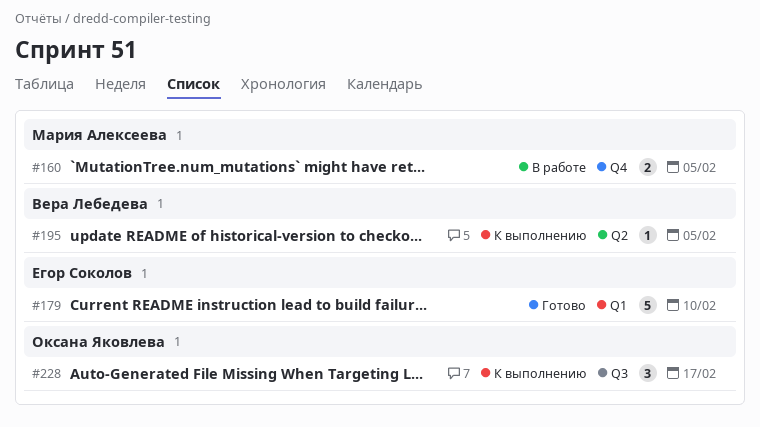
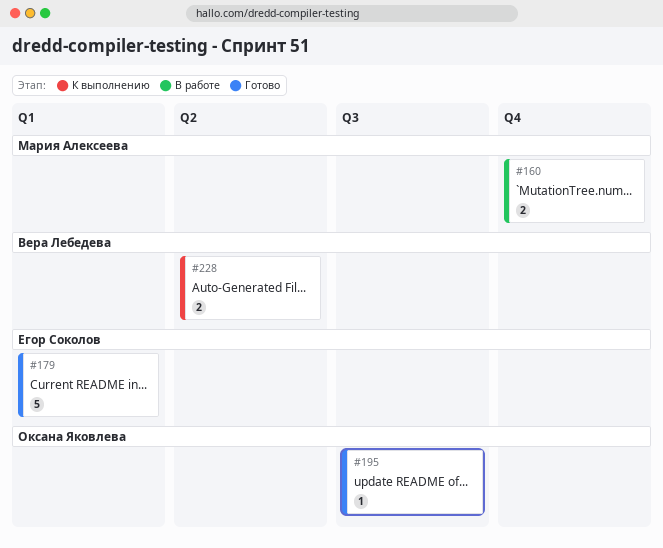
#195, status: К выполнению -> Готово
#195, owner: Вера Лебедева -> Оксана Яковлева
#195, label: Q2 -> Q3
#228, owner: Оксана Яковлева -> Вера Лебедева
#228, label: Q3 -> Q2
#228, estimate: 3 -> 2

